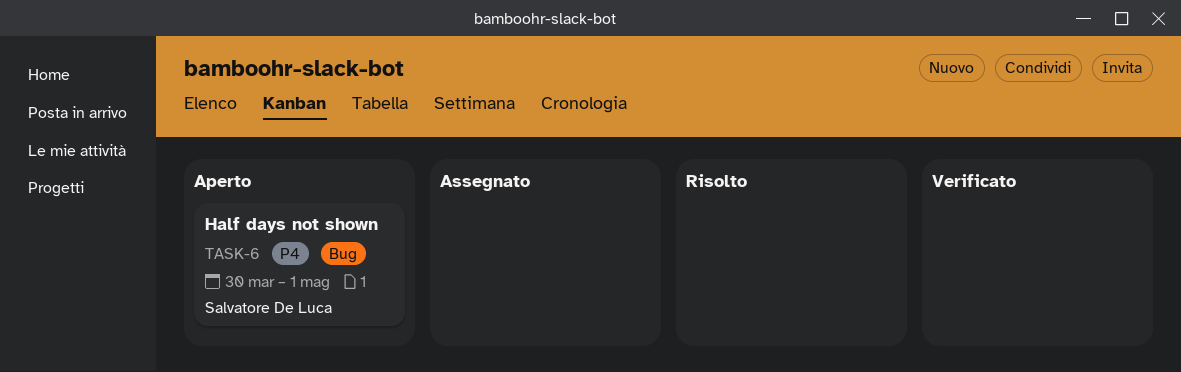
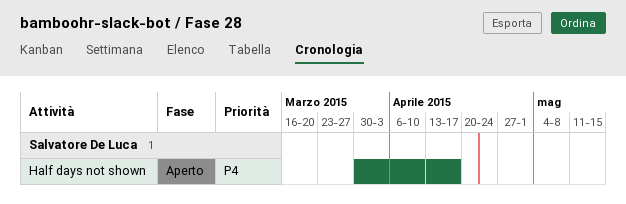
Half days not shown, due: May 1 -> Apr 17

